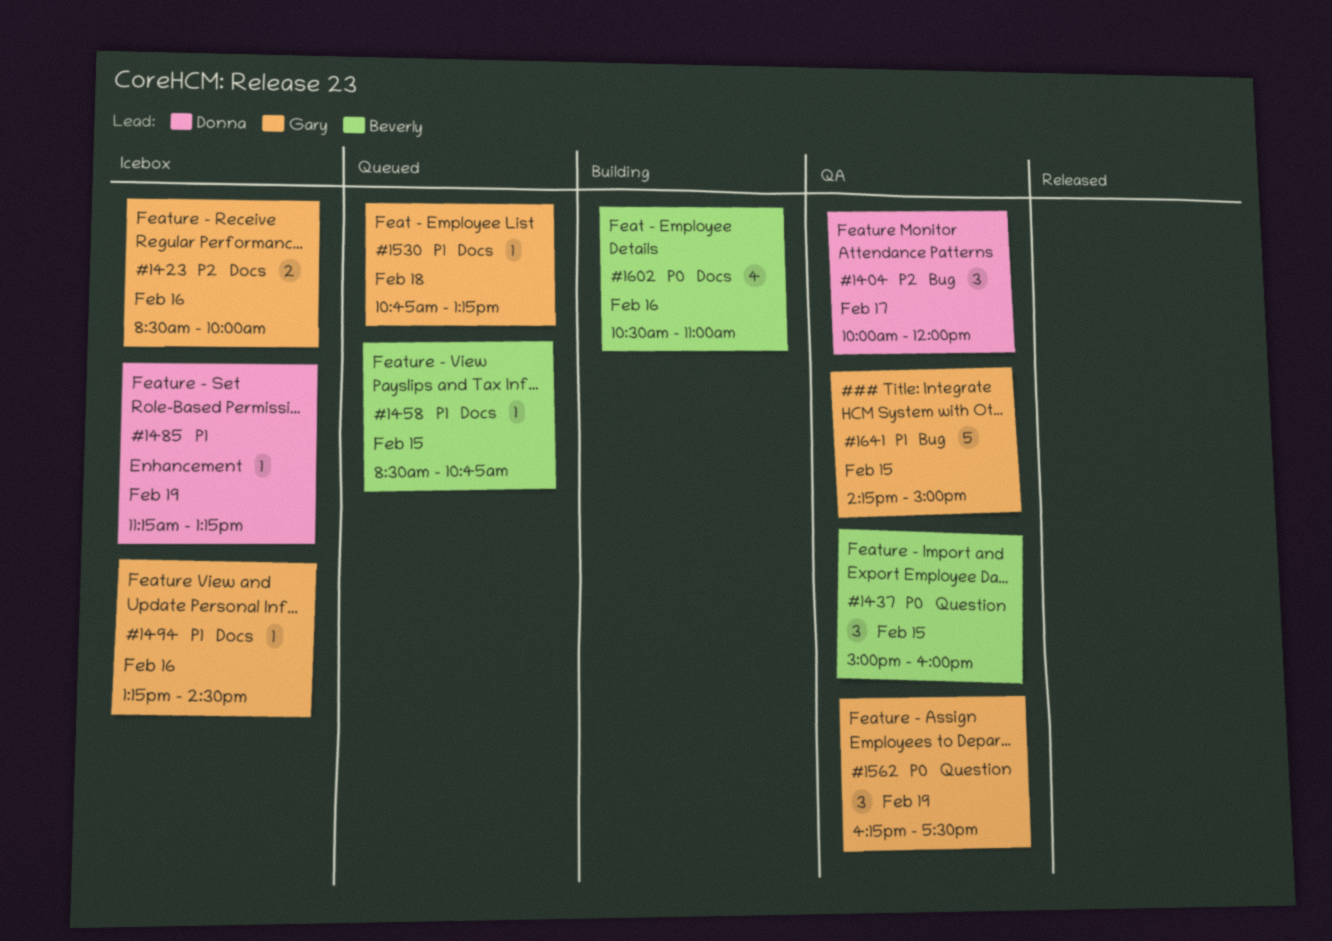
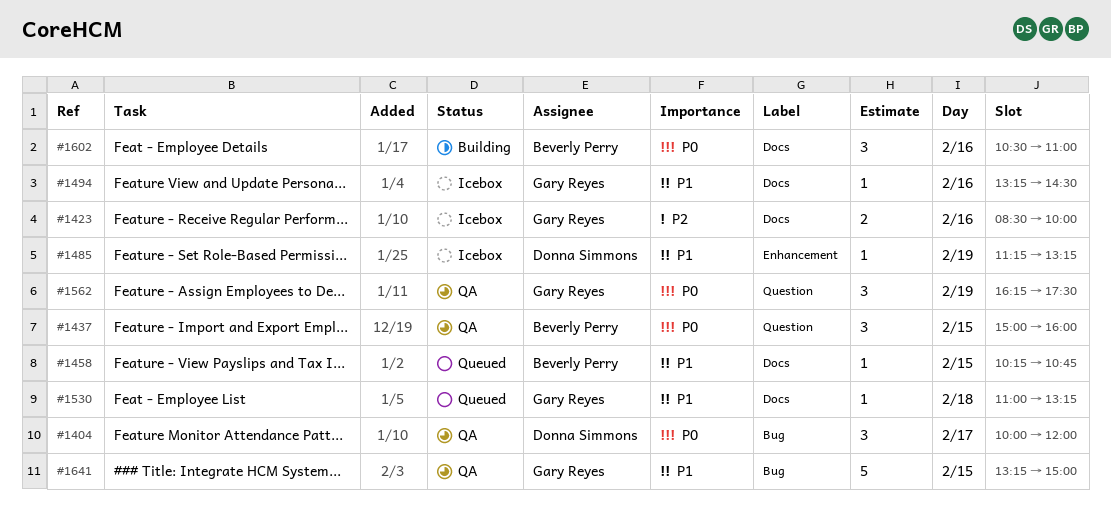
#1404, priority: P2 -> P0
#1458, begins: 08:30 -> 10:15
#1530, begins: 10:45 -> 11:00
#1602, estimate: 4 -> 3
#1641, begins: 14:15 -> 13:15

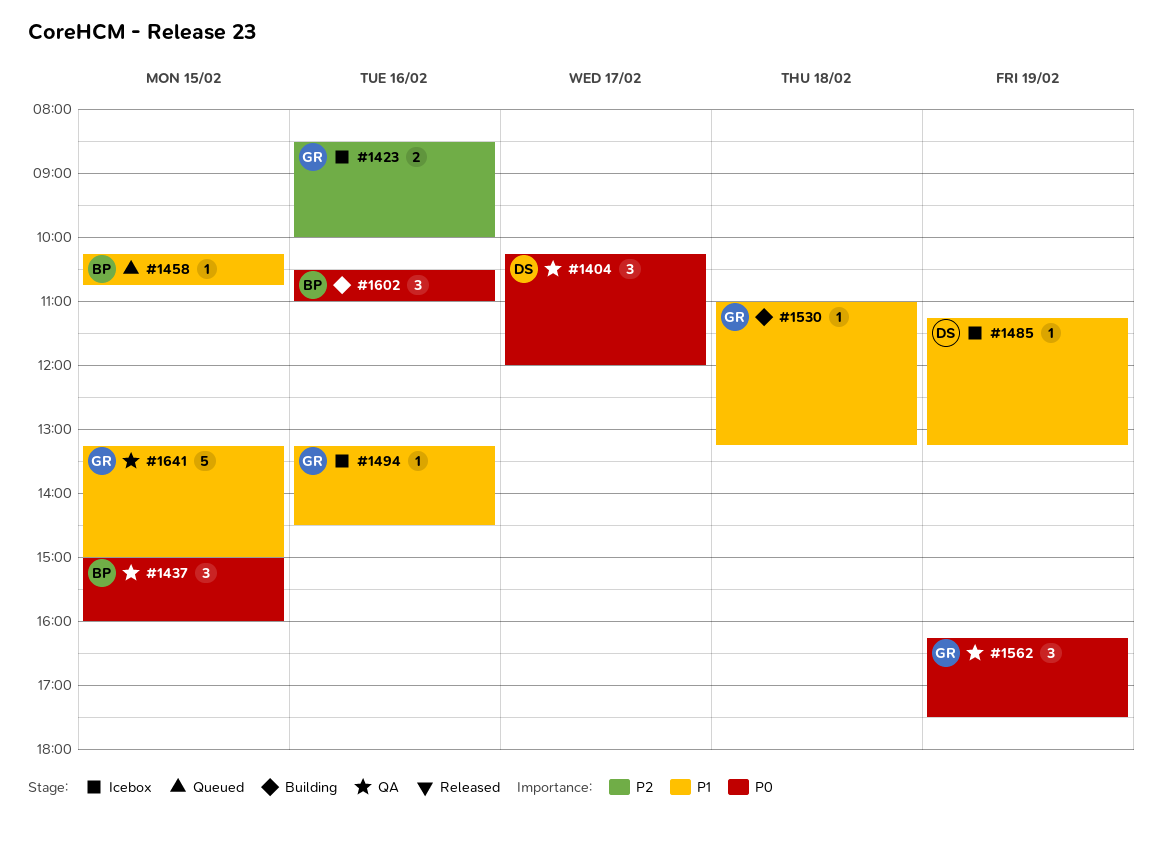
#1404, begins: 10:00 -> 10:15
#1530, status: Queued -> Building

